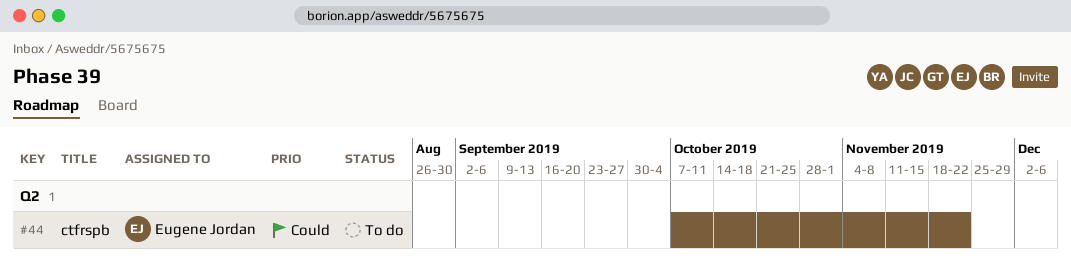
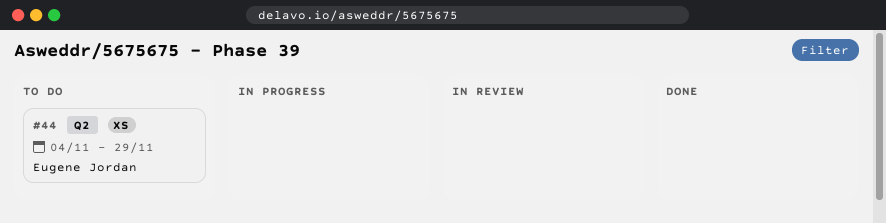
#44, start: Oct 7 -> Nov 4
#44, due: Nov 22 -> Nov 29

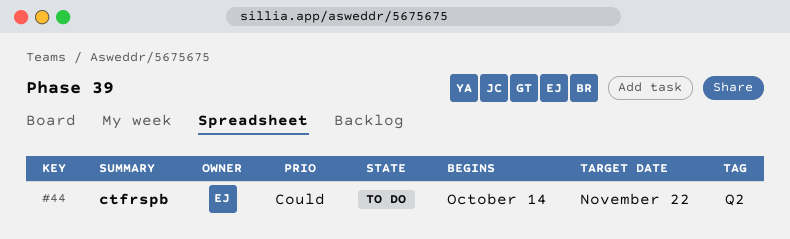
#44, start: Nov 4 -> Oct 14
#44, due: Nov 29 -> Nov 22

